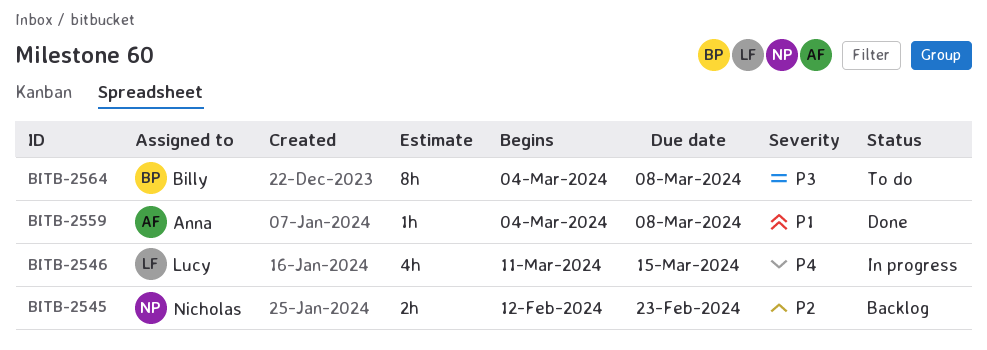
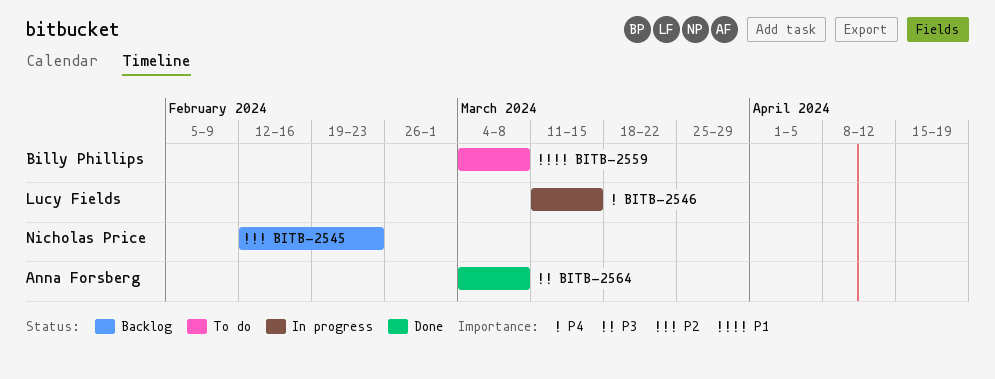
BITB-2559, status: Done -> To do
BITB-2559, owner: Anna Forsberg -> Billy Phillips
BITB-2564, status: To do -> Done
BITB-2564, owner: Billy Phillips -> Anna Forsberg

